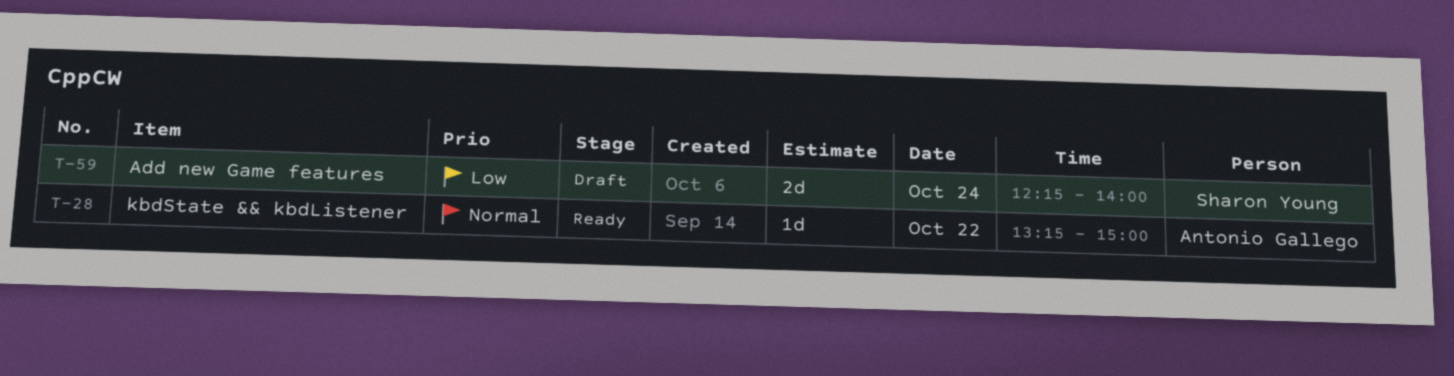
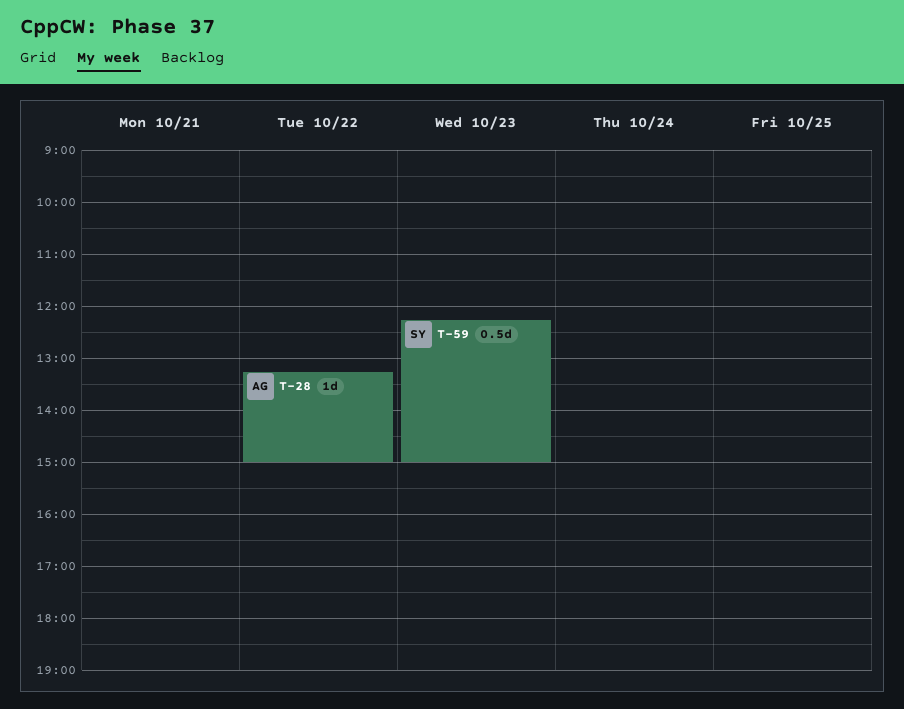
T-59, estimate: 2d -> 0.5d
T-59, day: Oct 24 -> Oct 23
T-59, ends: 14:00 -> 15:00

